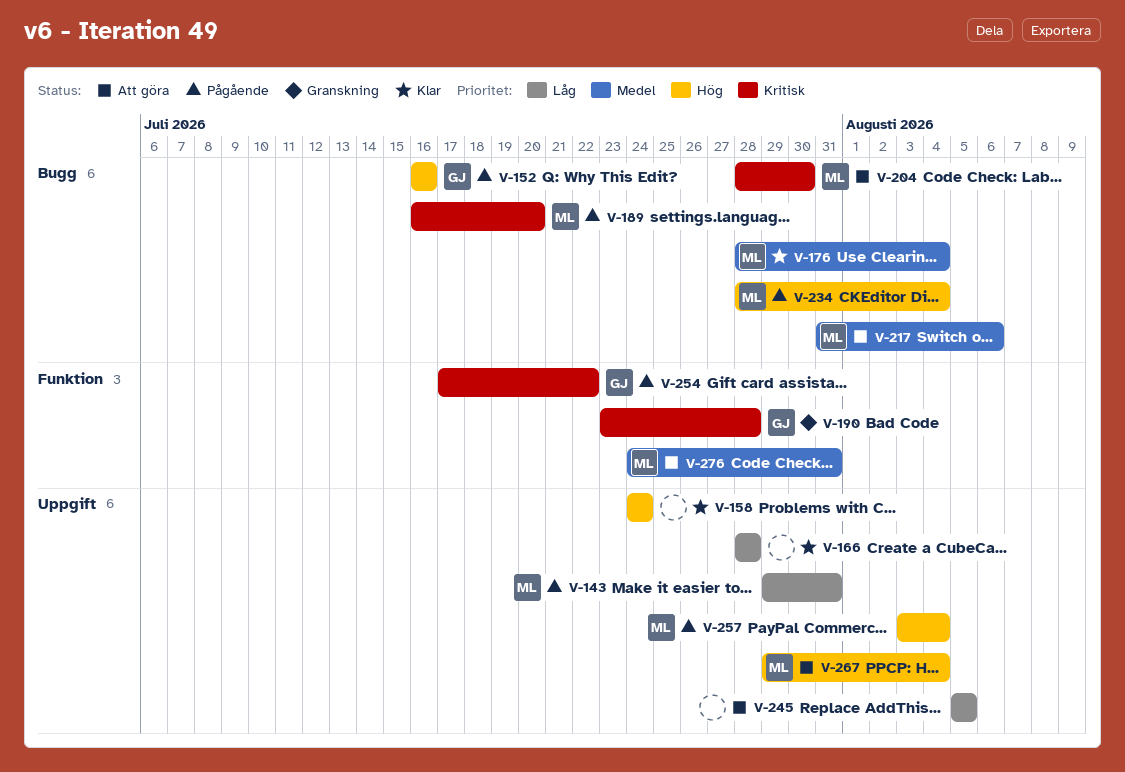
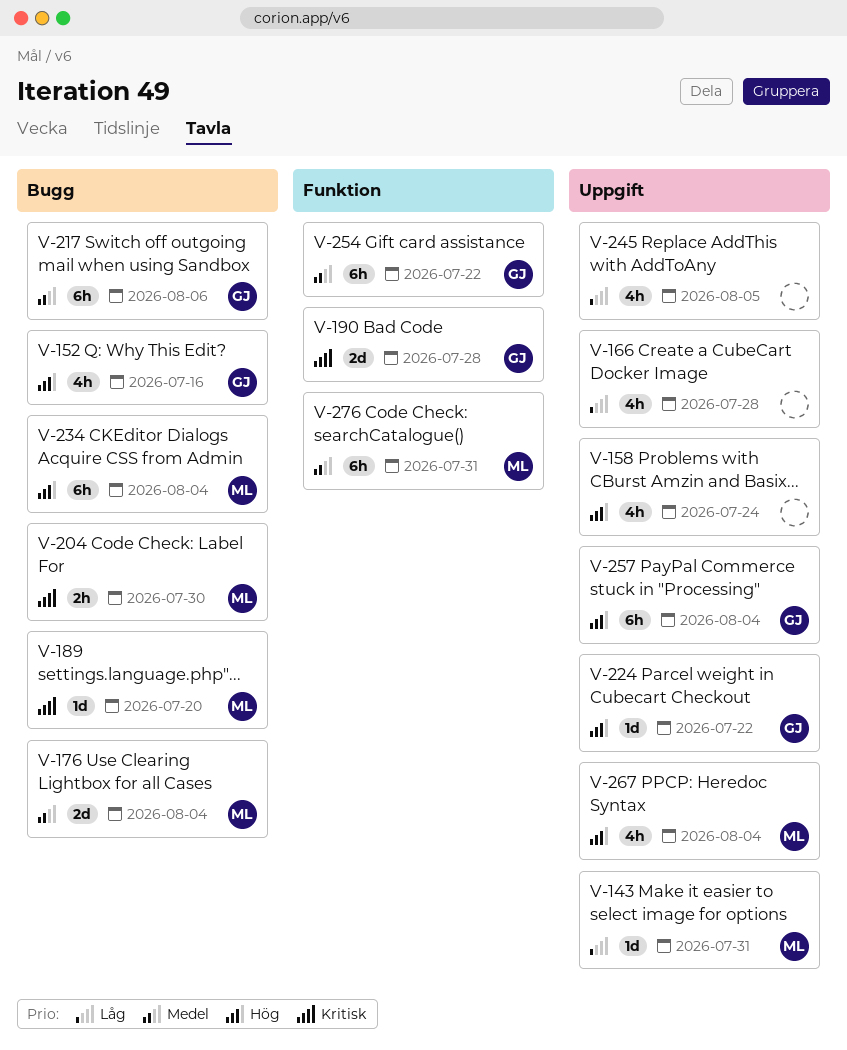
V-217, owner: ML -> GJ
V-224: none -> present
V-254, priority: Kritisk -> Medel
V-257, owner: ML -> GJ

